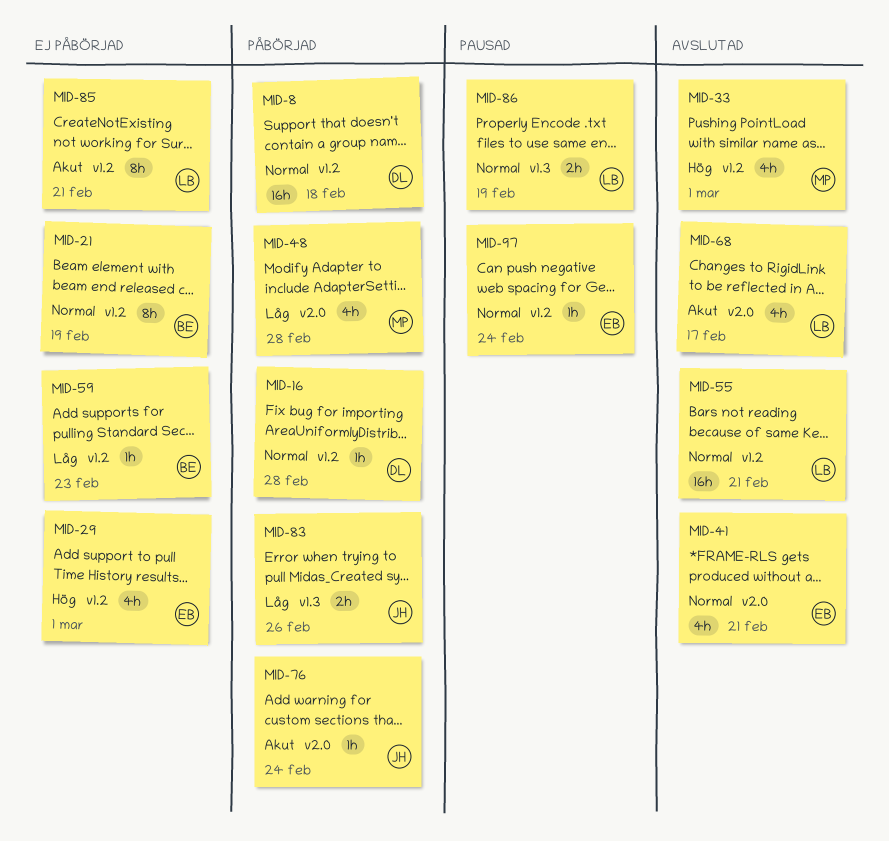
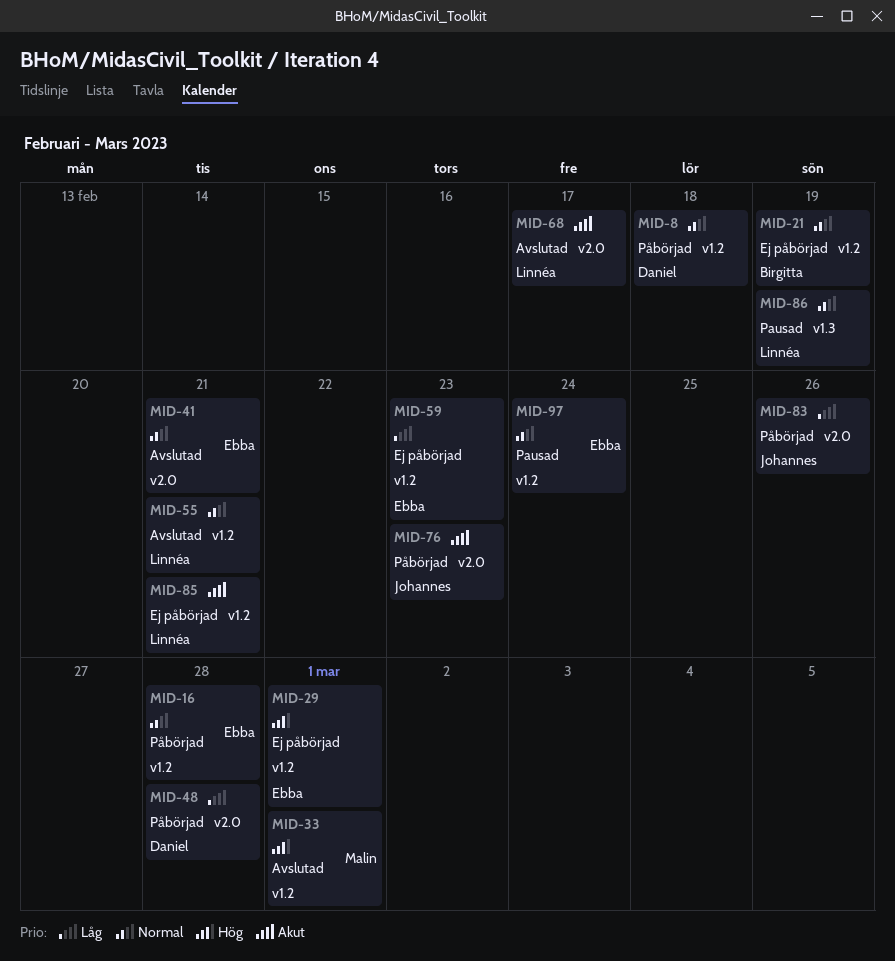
MID-16, owner: Daniel -> Ebba
MID-48, owner: Malin -> Daniel
MID-59, owner: Birgitta -> Ebba
MID-76, due: Feb 24 -> Feb 23
MID-83, label: v1.3 -> v2.0

